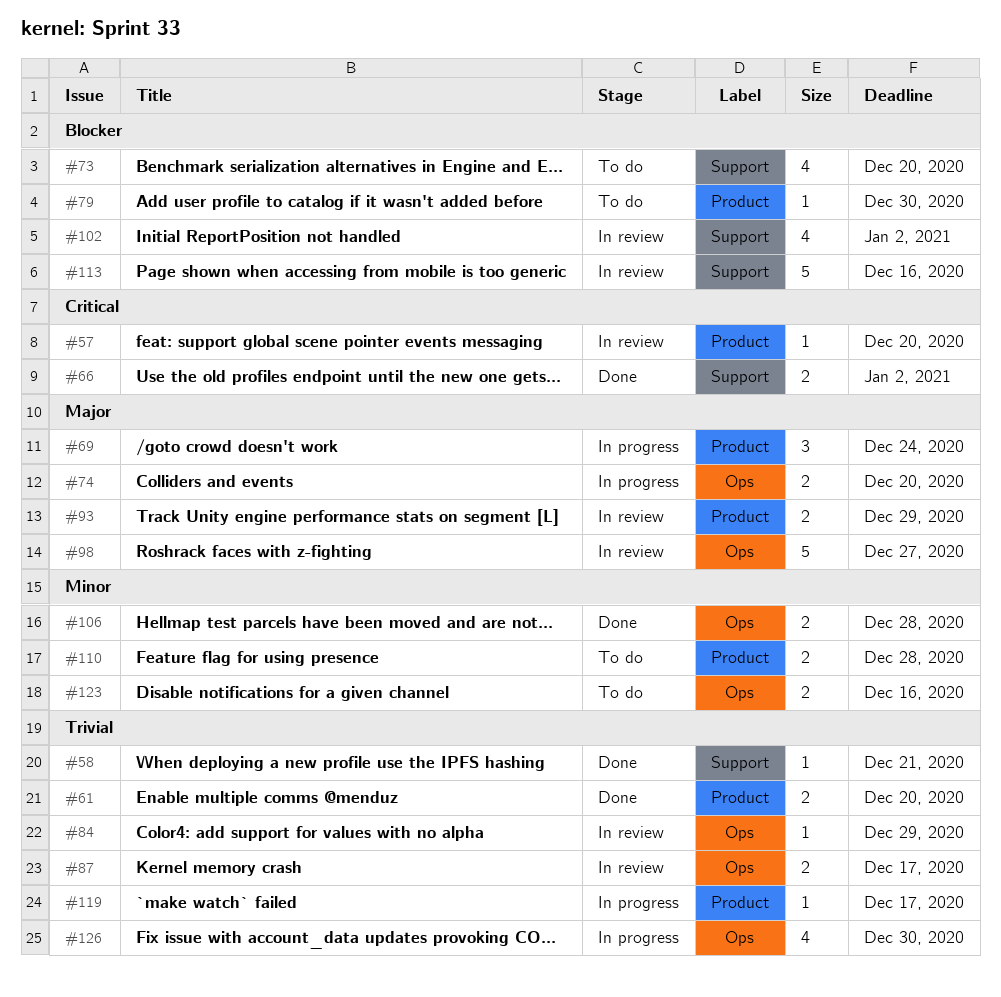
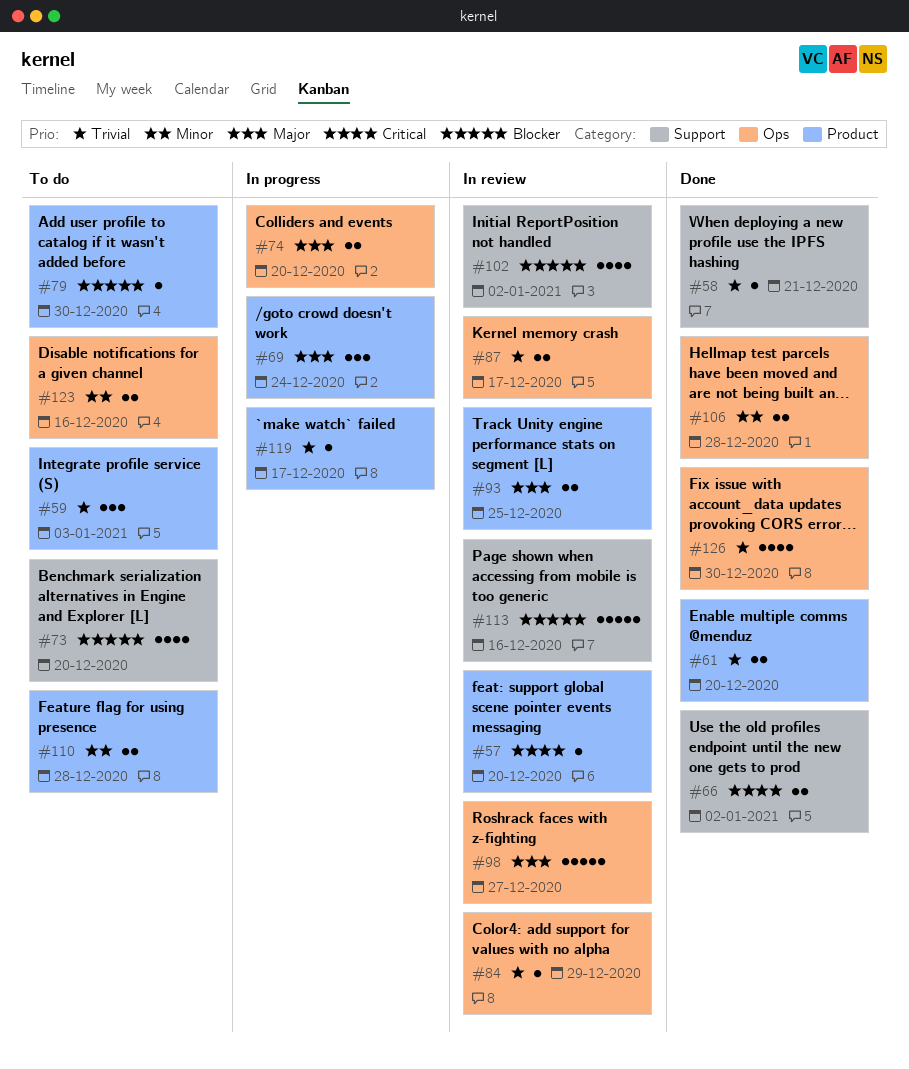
#59: none -> present
#93, due: Dec 29 -> Dec 25
#126, status: In progress -> Done

